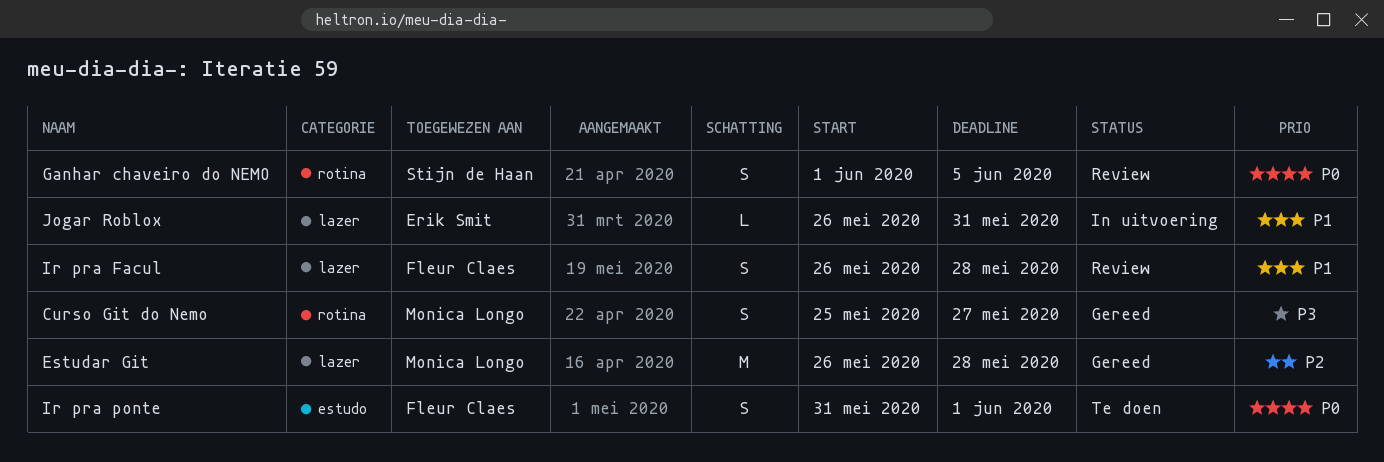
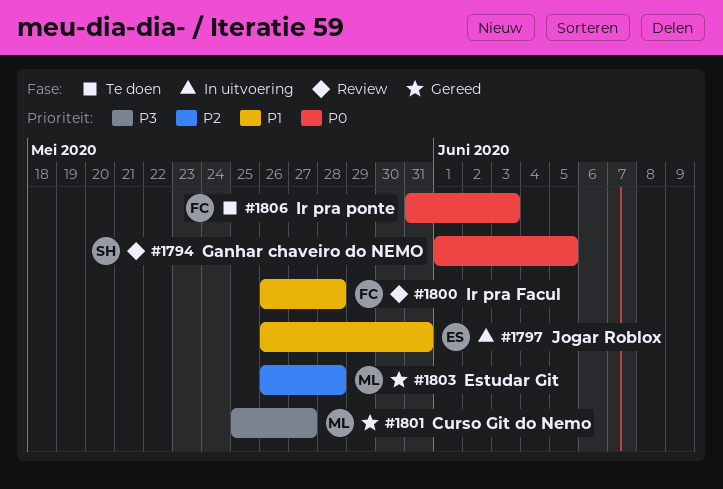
Ir pra ponte, due: Jun 1 -> Jun 3

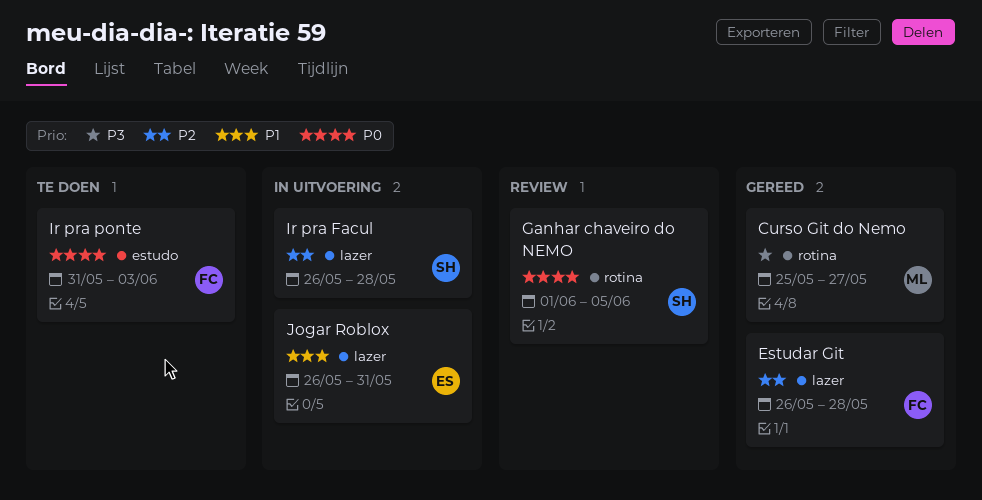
Estudar Git, owner: ML -> FC
Ir pra Facul, status: Review -> In uitvoering
Ir pra Facul, owner: FC -> SH
Ir pra Facul, priority: P1 -> P2

